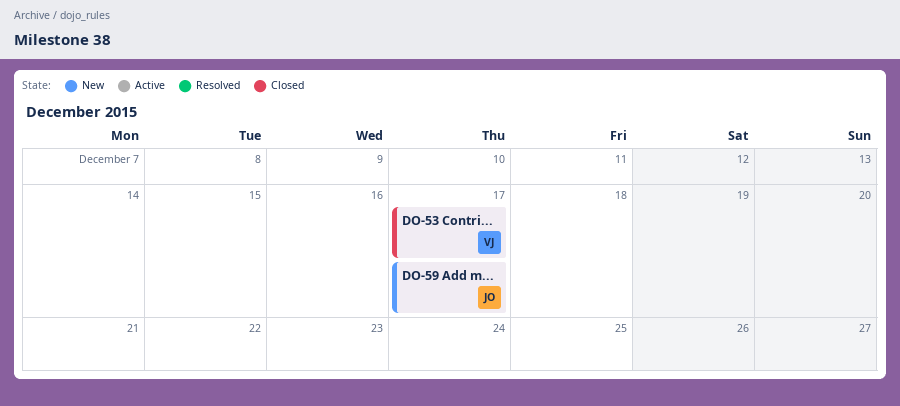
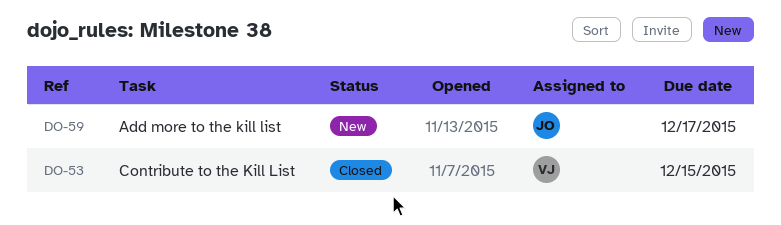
DO-53, due: Dec 17 -> Dec 15

